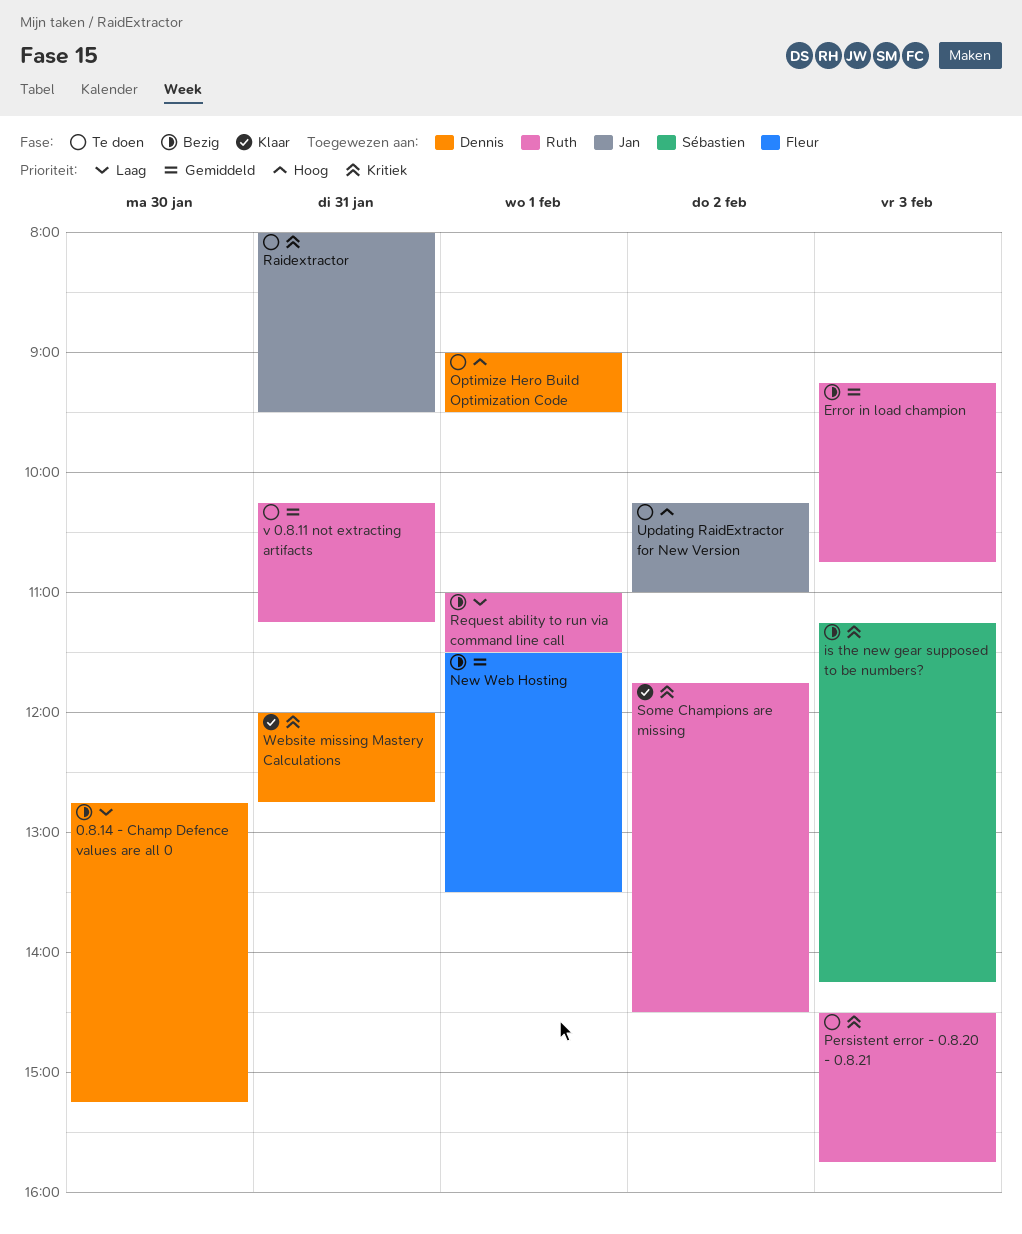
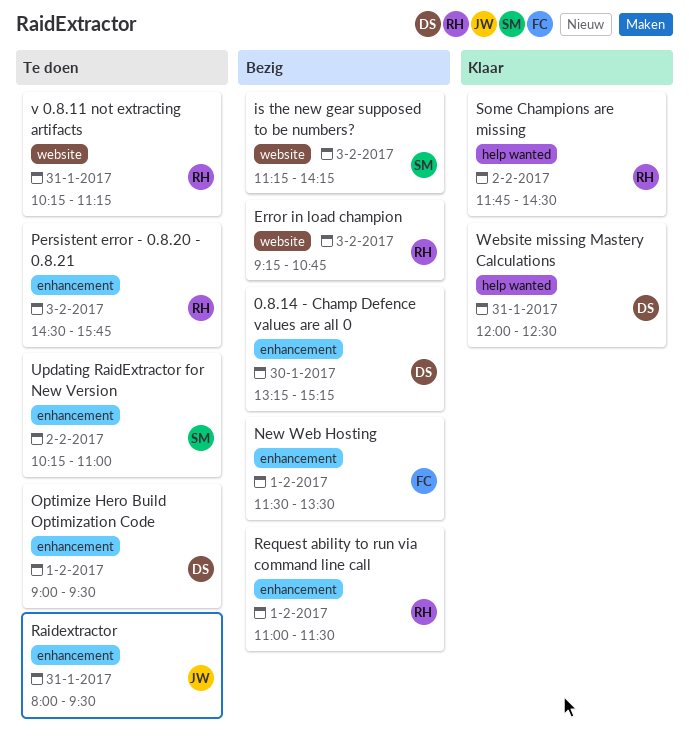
0.8.14 - Champ Defence values are all 0, begins: 12:45 -> 13:15
Updating RaidExtractor for New Version, owner: Jan -> Sébastien
Website missing Mastery Calculations, ends: 12:45 -> 12:30

